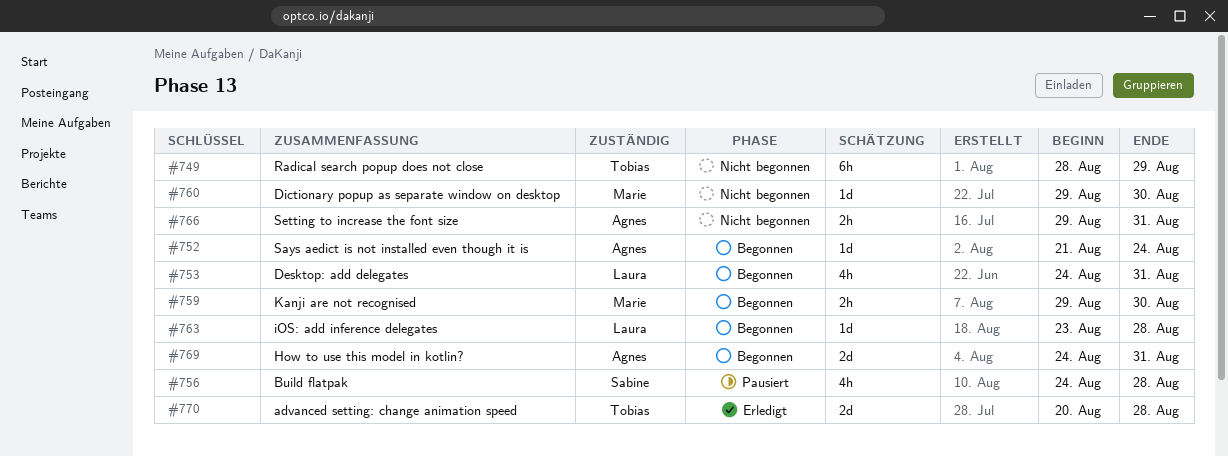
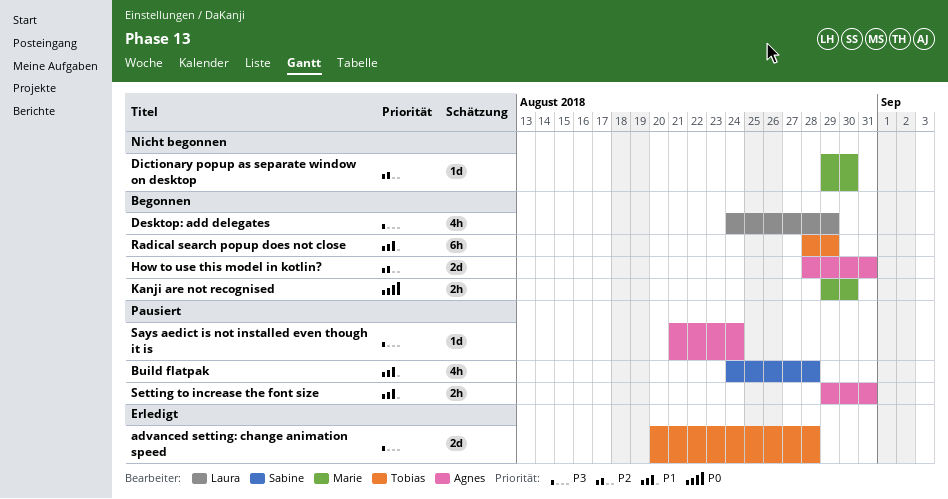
Desktop: add delegates, due: Aug 31 -> Aug 29
How to use this model in kotlin?, start: Aug 24 -> Aug 28
iOS: add inference delegates: present -> none
Radical search popup does not close, status: Nicht begonnen -> Begonnen
Says aedict is not installed even though it is, status: Begonnen -> Pausiert
Setting to increase the font size, status: Nicht begonnen -> Pausiert

